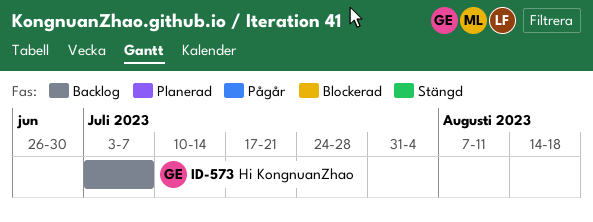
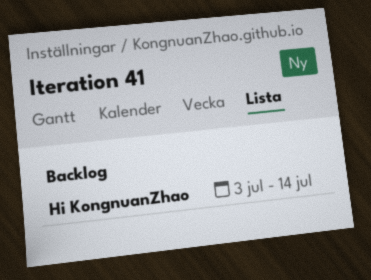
Hi KongnuanZhao, due: Jul 7 -> Jul 14

